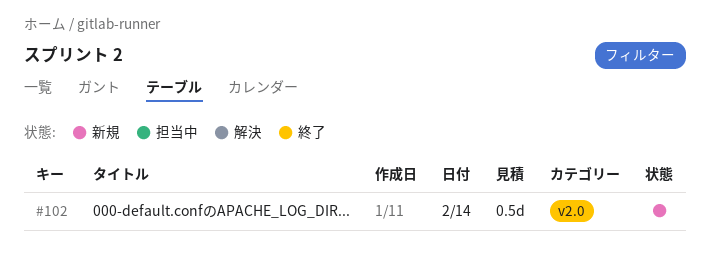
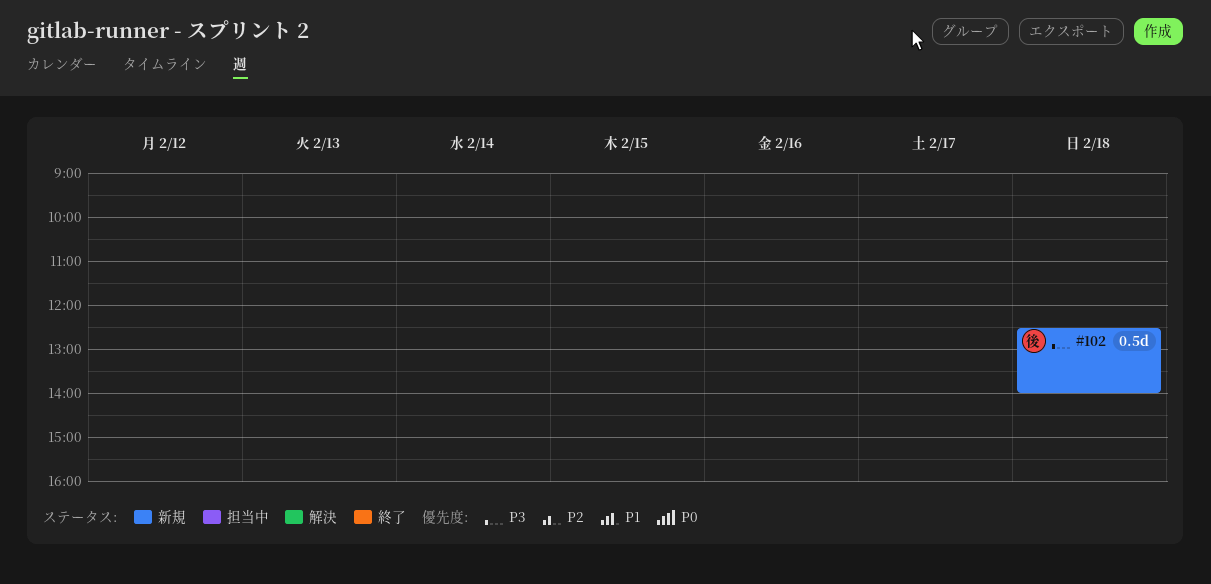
#102, day: Feb 14 -> Feb 18

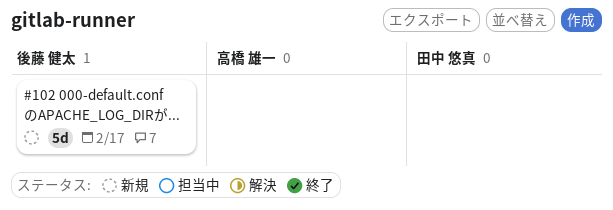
#102, estimate: 0.5d -> 5d
#102, day: Feb 18 -> Feb 17

